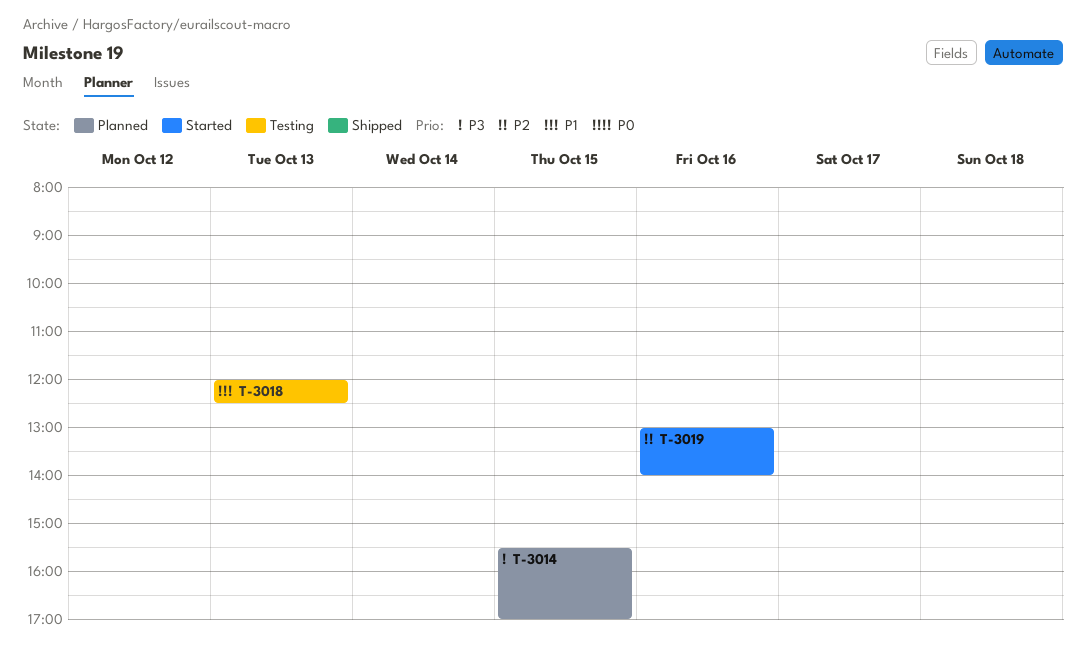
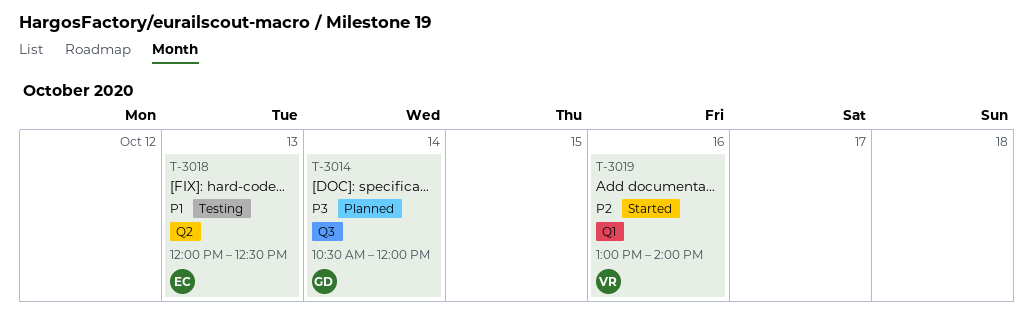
T-3014, day: Oct 15 -> Oct 14
T-3014, begins: 15:30 -> 10:30
T-3014, ends: 17:00 -> 12:00

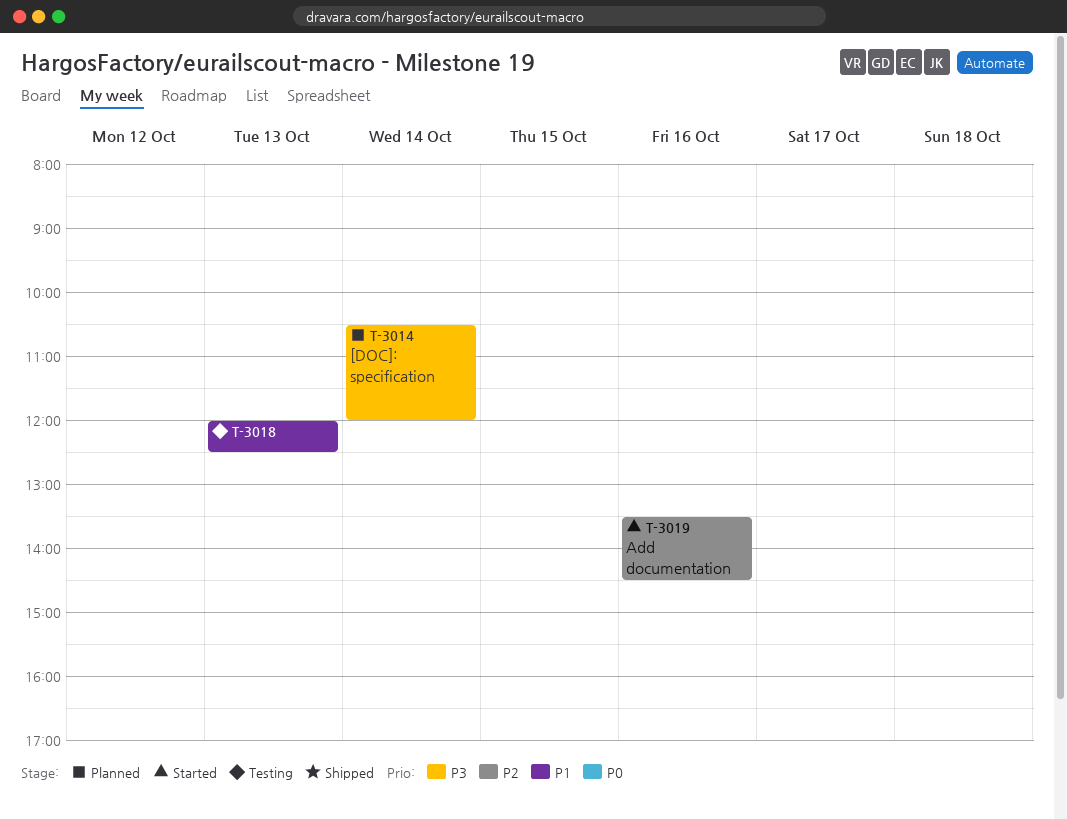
T-3019, begins: 13:00 -> 13:30
T-3019, ends: 14:00 -> 14:30

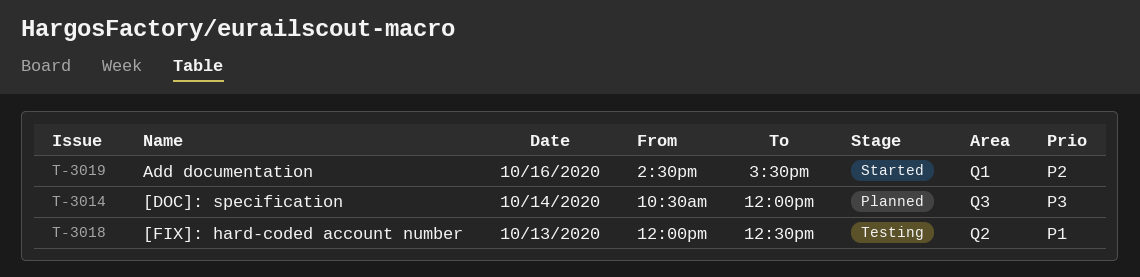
T-3019, begins: 13:30 -> 14:30
T-3019, ends: 14:30 -> 15:30

